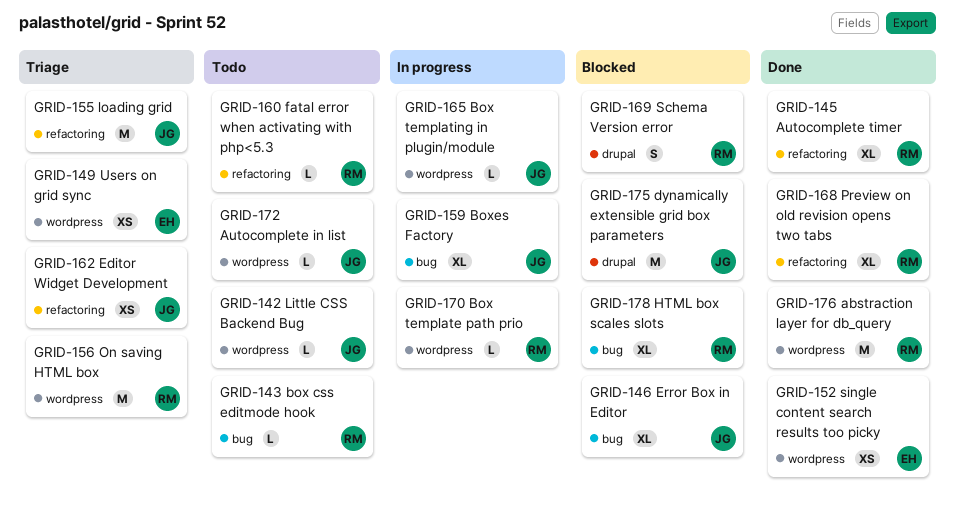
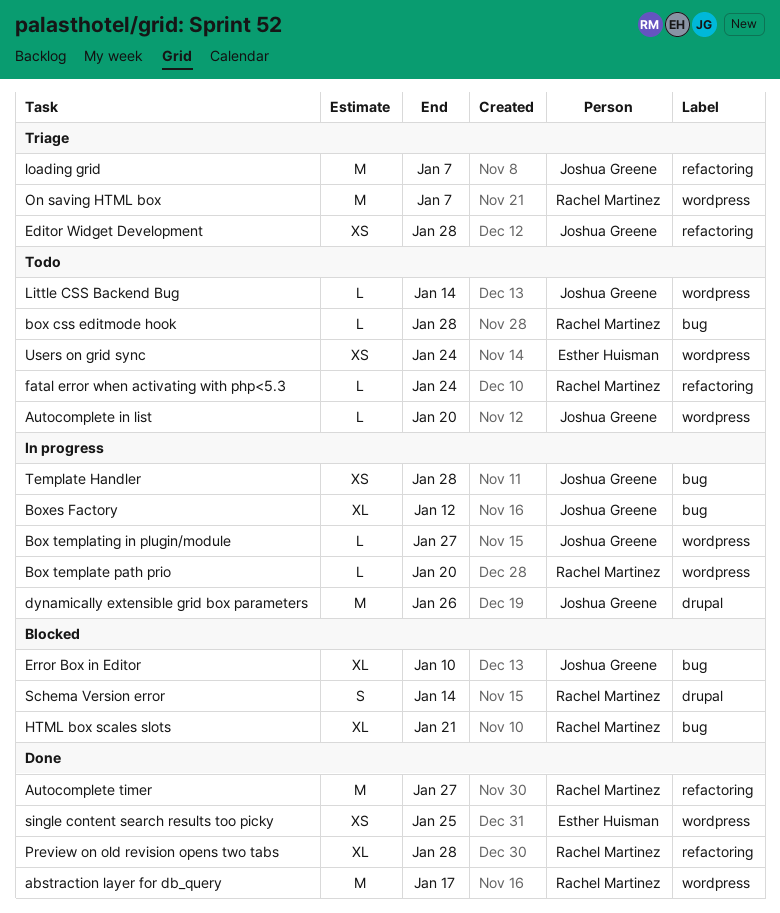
Autocomplete timer, estimate: XL -> M
dynamically extensible grid box parameters, status: Blocked -> In progress
Template Handler: none -> present
Users on grid sync, status: Triage -> Todo

